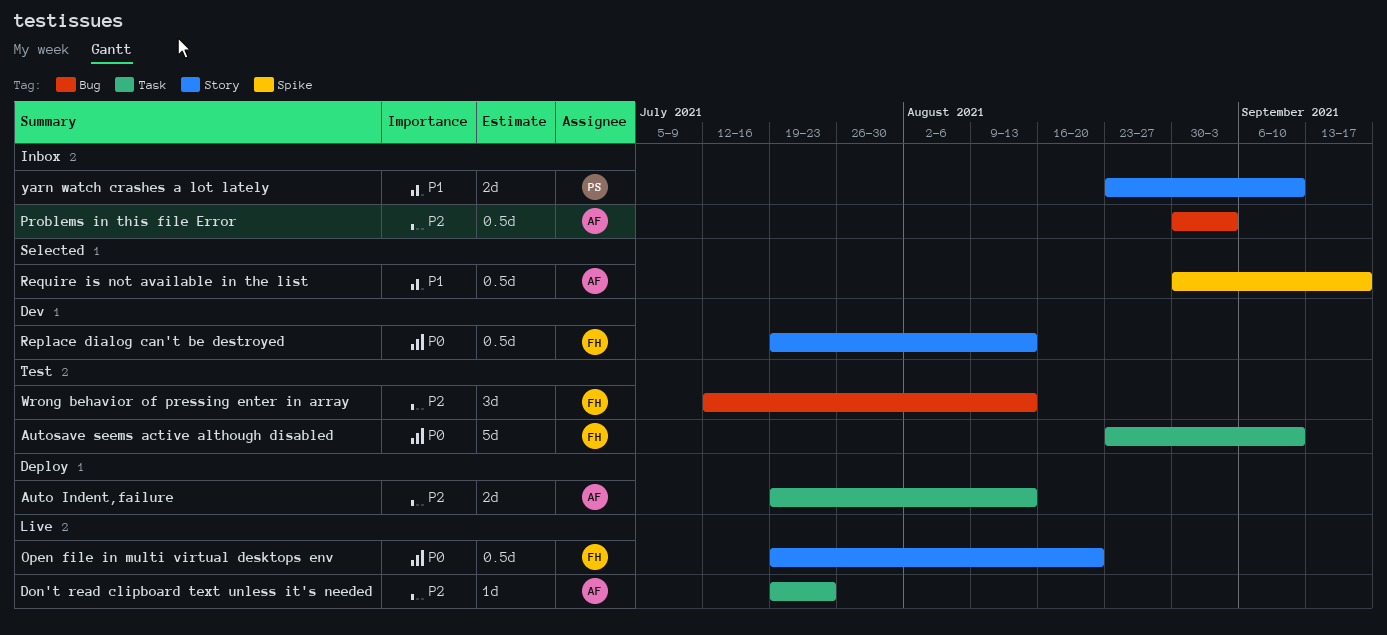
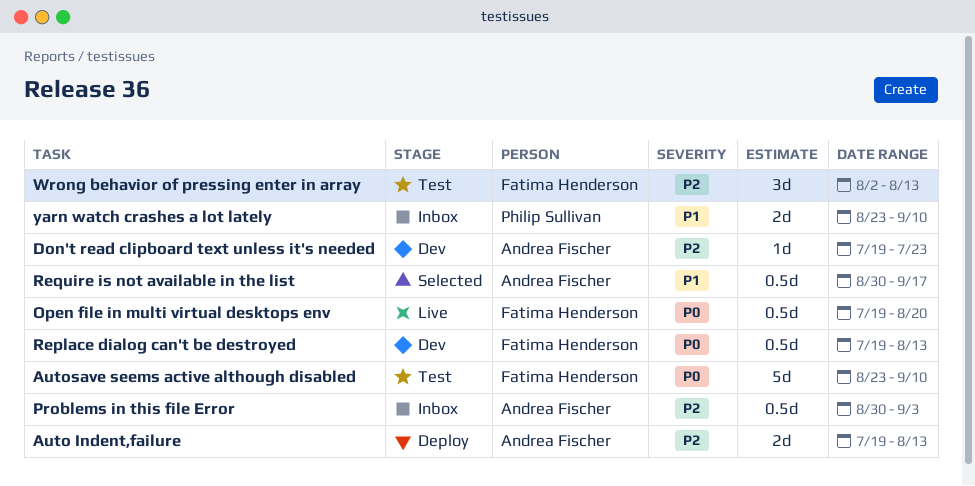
Don't read clipboard text unless it's needed, status: Live -> Dev
Wrong behavior of pressing enter in array, start: Jul 12 -> Aug 2

